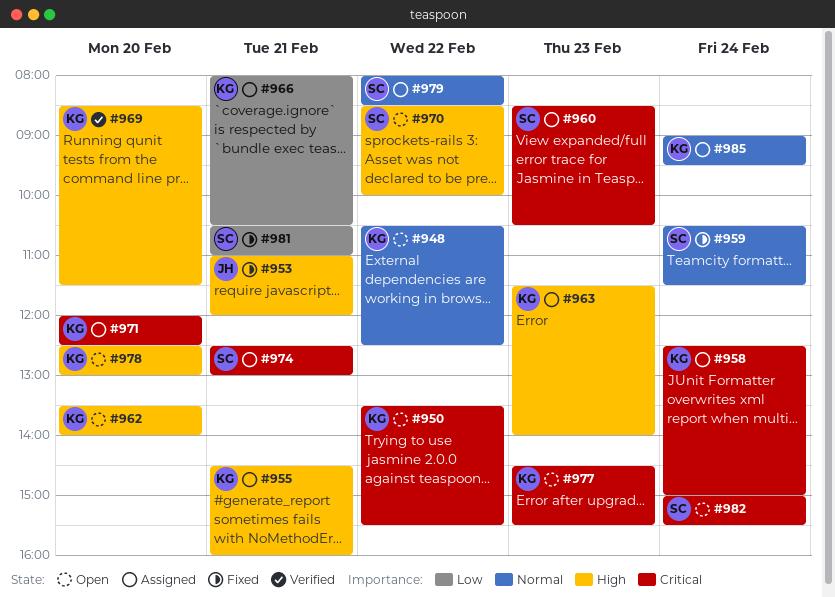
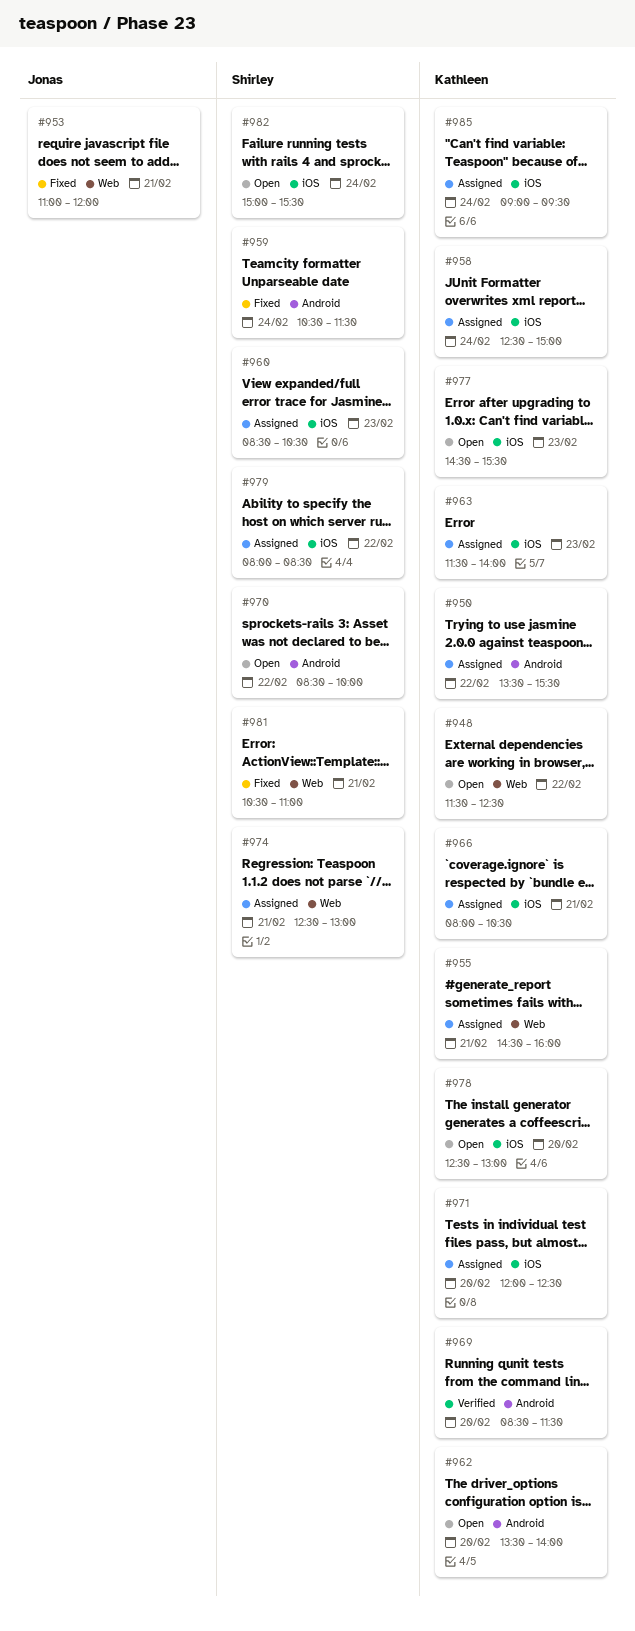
#948, begins: 10:30 -> 11:30
#950, status: Open -> Assigned

